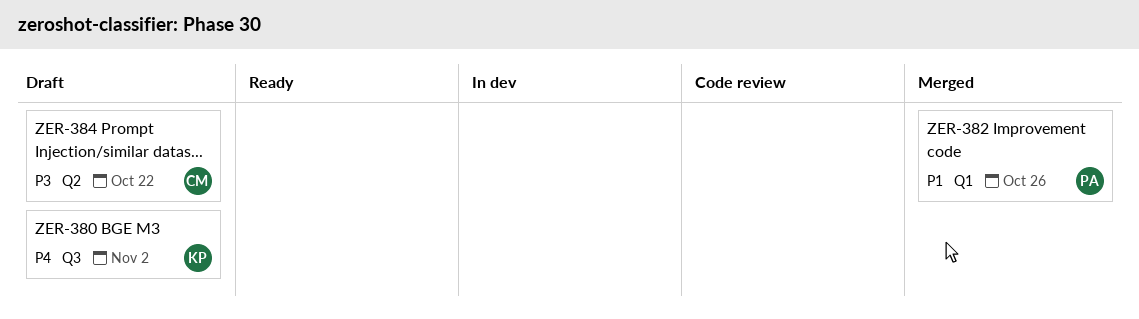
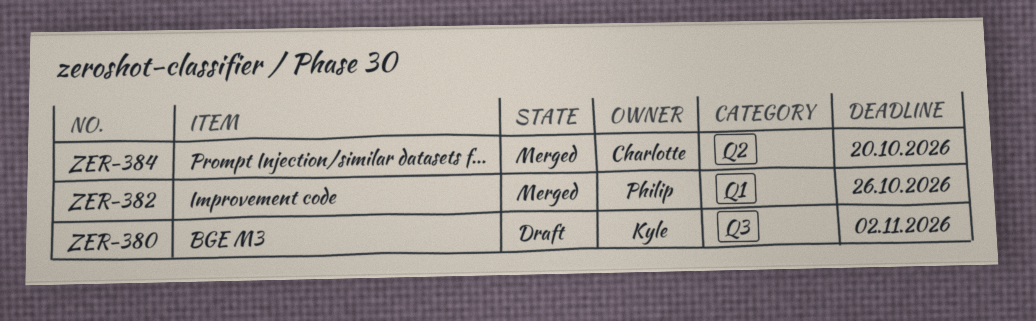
ZER-384, status: Draft -> Merged
ZER-384, due: Oct 22 -> Oct 20

